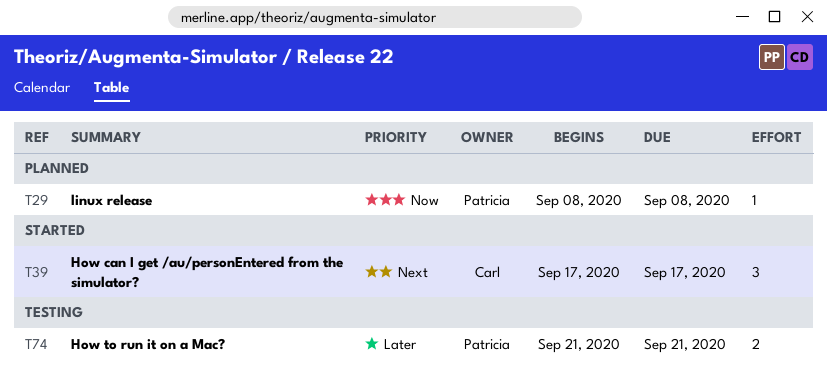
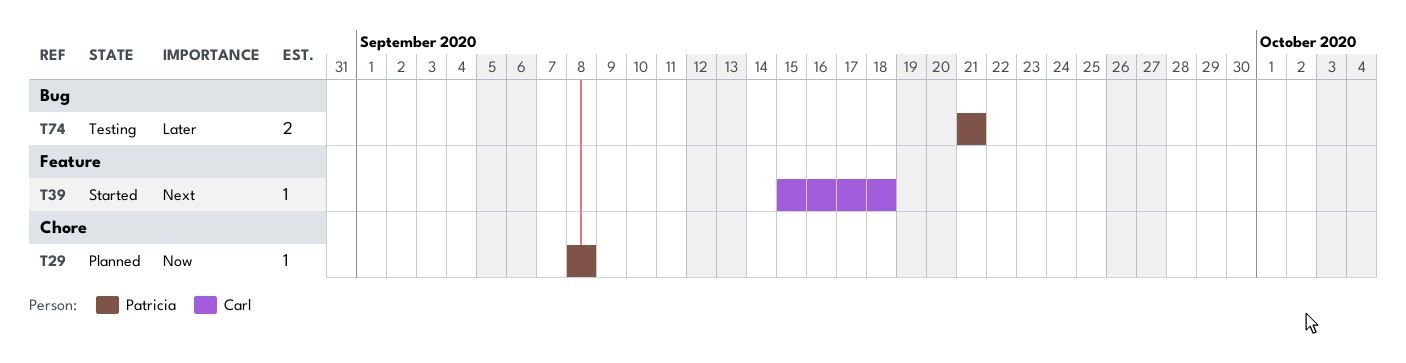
T39, estimate: 3 -> 1
T39, start: Sep 17 -> Sep 15
T39, due: Sep 17 -> Sep 18

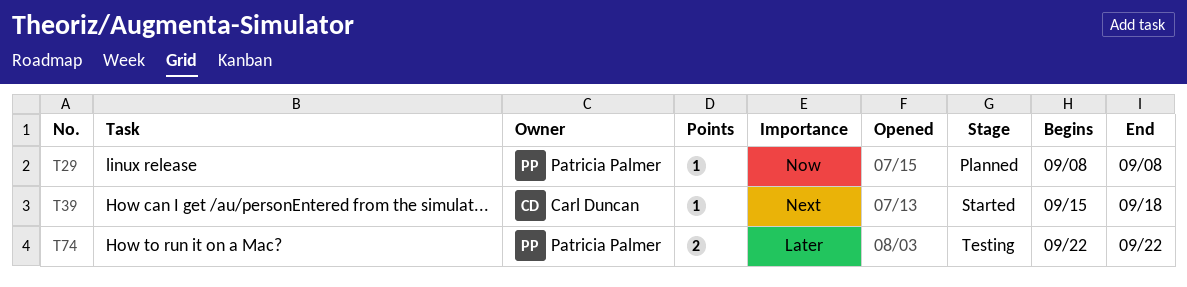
T74, start: Sep 21 -> Sep 22
T74, due: Sep 21 -> Sep 22

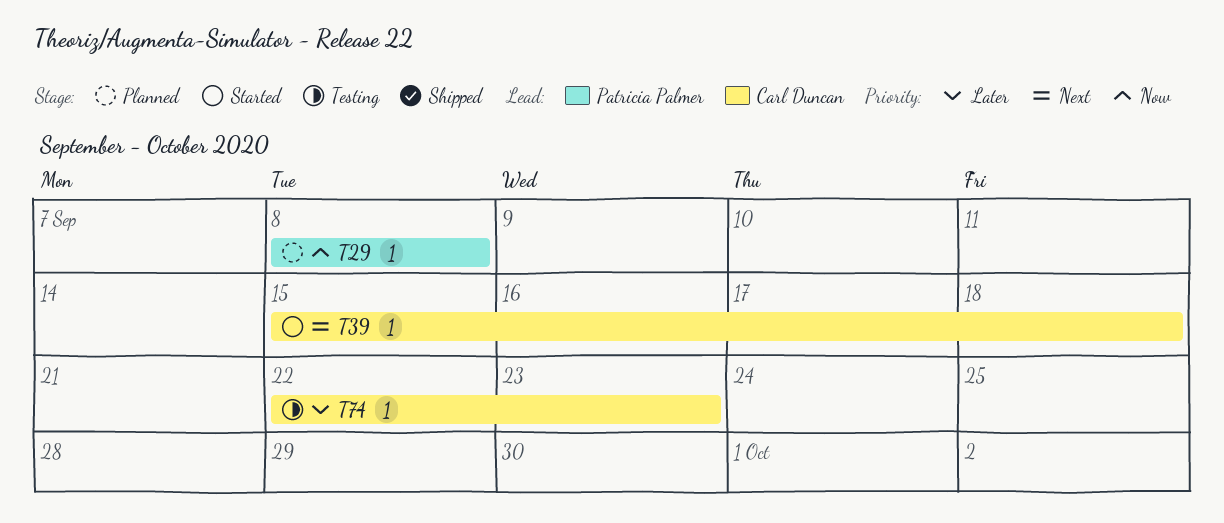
T74, owner: Patricia Palmer -> Carl Duncan
T74, estimate: 2 -> 1
T74, due: Sep 22 -> Sep 23

